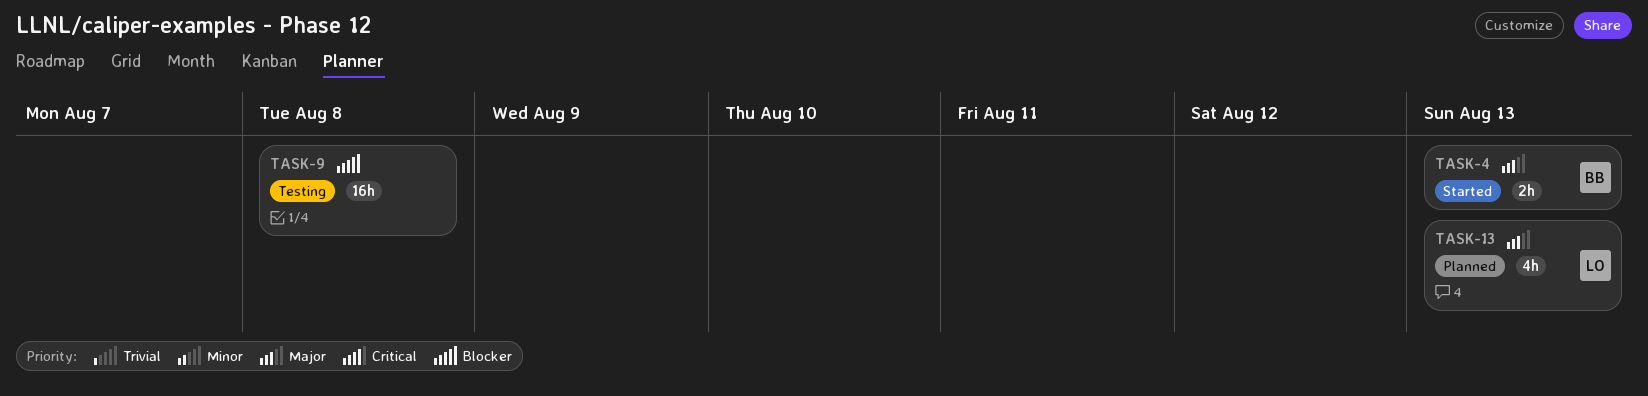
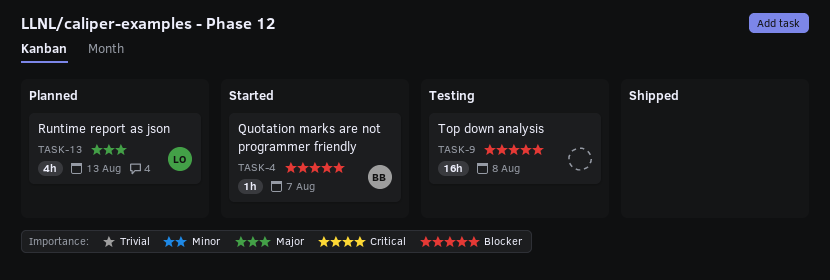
TASK-4, priority: Major -> Blocker
TASK-4, estimate: 2h -> 1h
TASK-4, due: Aug 13 -> Aug 7

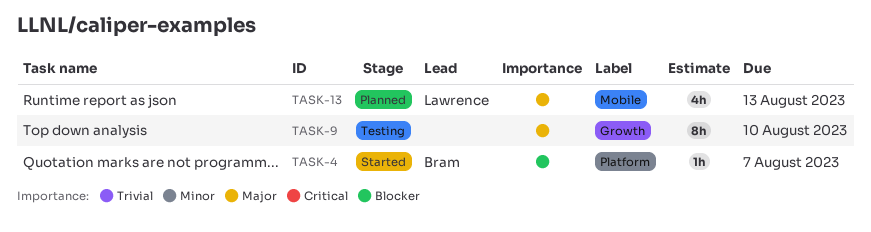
TASK-9, priority: Blocker -> Major
TASK-9, estimate: 16h -> 8h
TASK-9, due: Aug 8 -> Aug 10

